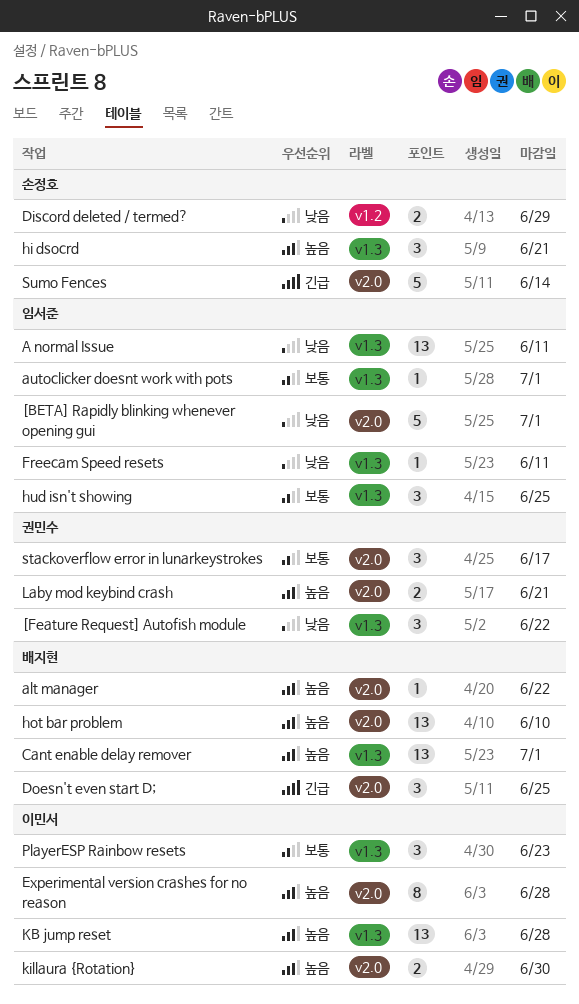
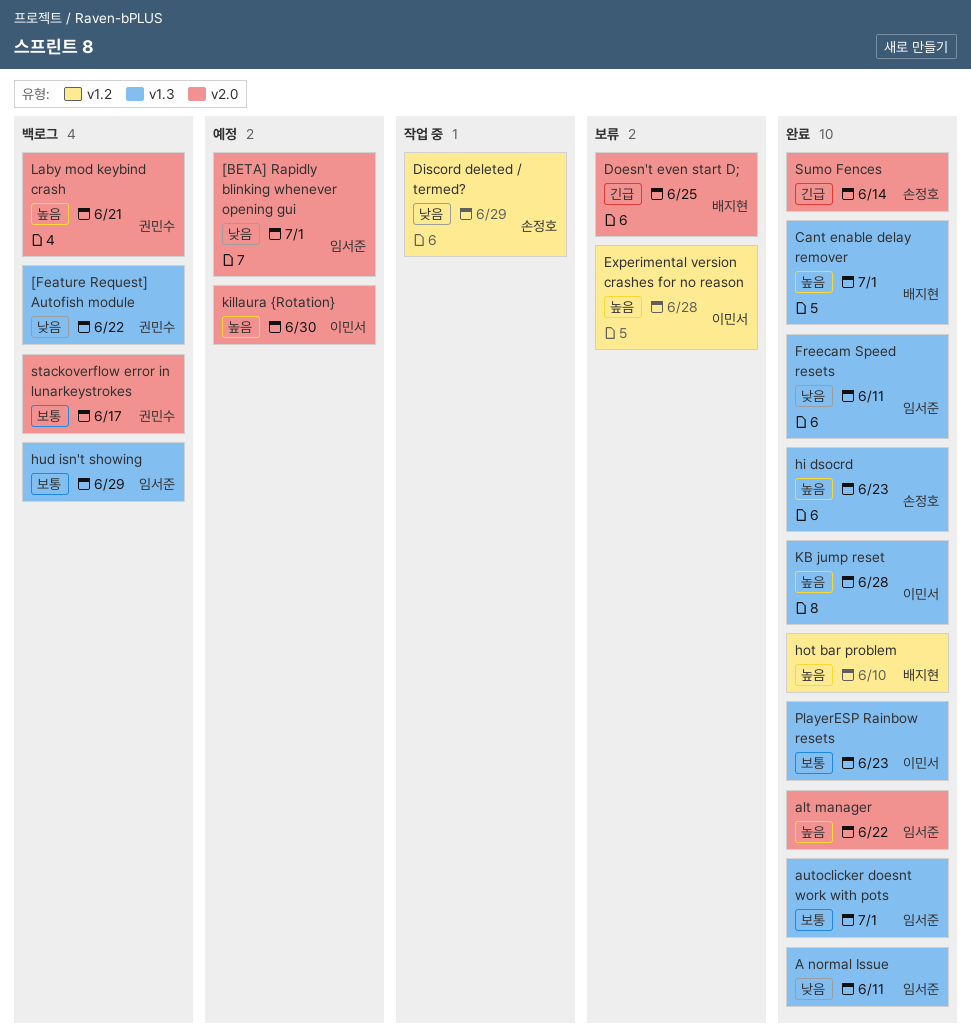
alt manager, owner: 배지현 -> 임서준
Experimental version crashes for no reason, label: v2.0 -> v1.2
hi dsocrd, due: Jun 21 -> Jun 23
hot bar problem, label: v2.0 -> v1.2
hud isn't showing, due: Jun 25 -> Jun 29

